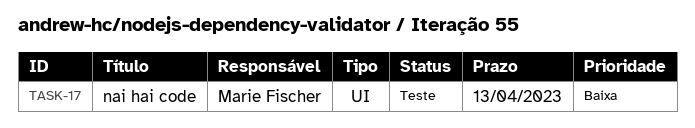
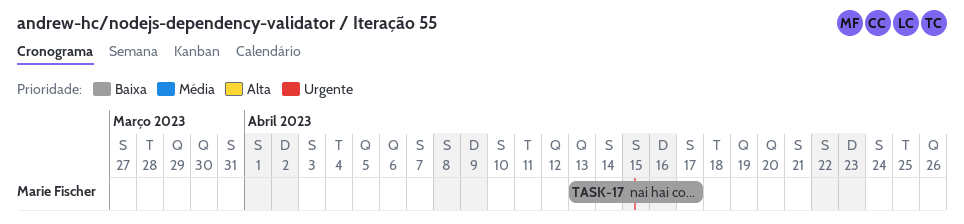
TASK-17, due: Apr 13 -> Apr 17

